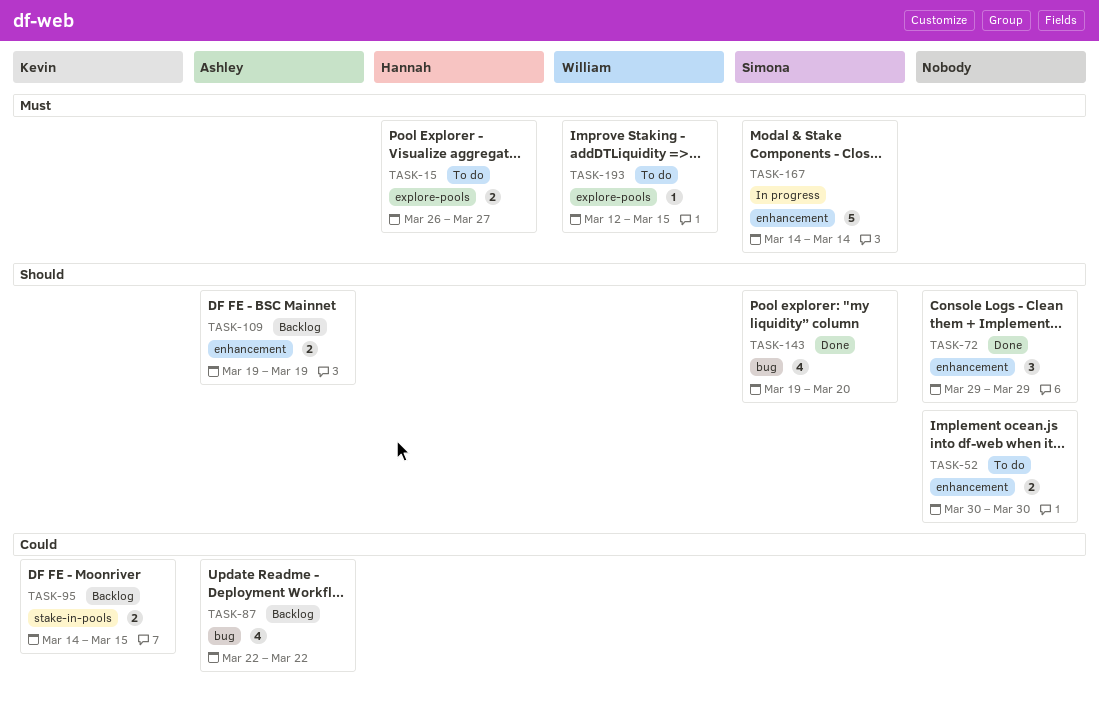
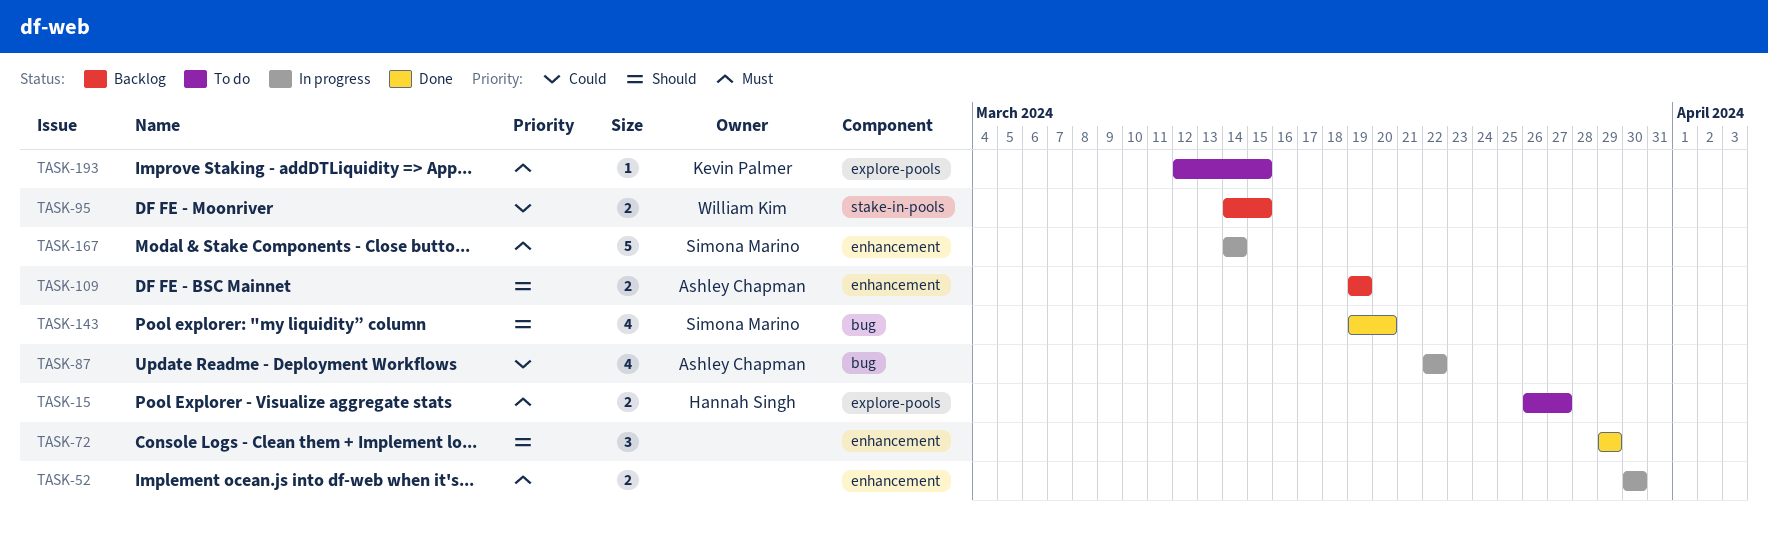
TASK-52, status: To do -> In progress
TASK-52, priority: Should -> Must
TASK-87, status: Backlog -> In progress
TASK-95, owner: Kevin Palmer -> William Kim
TASK-193, owner: William Kim -> Kevin Palmer

